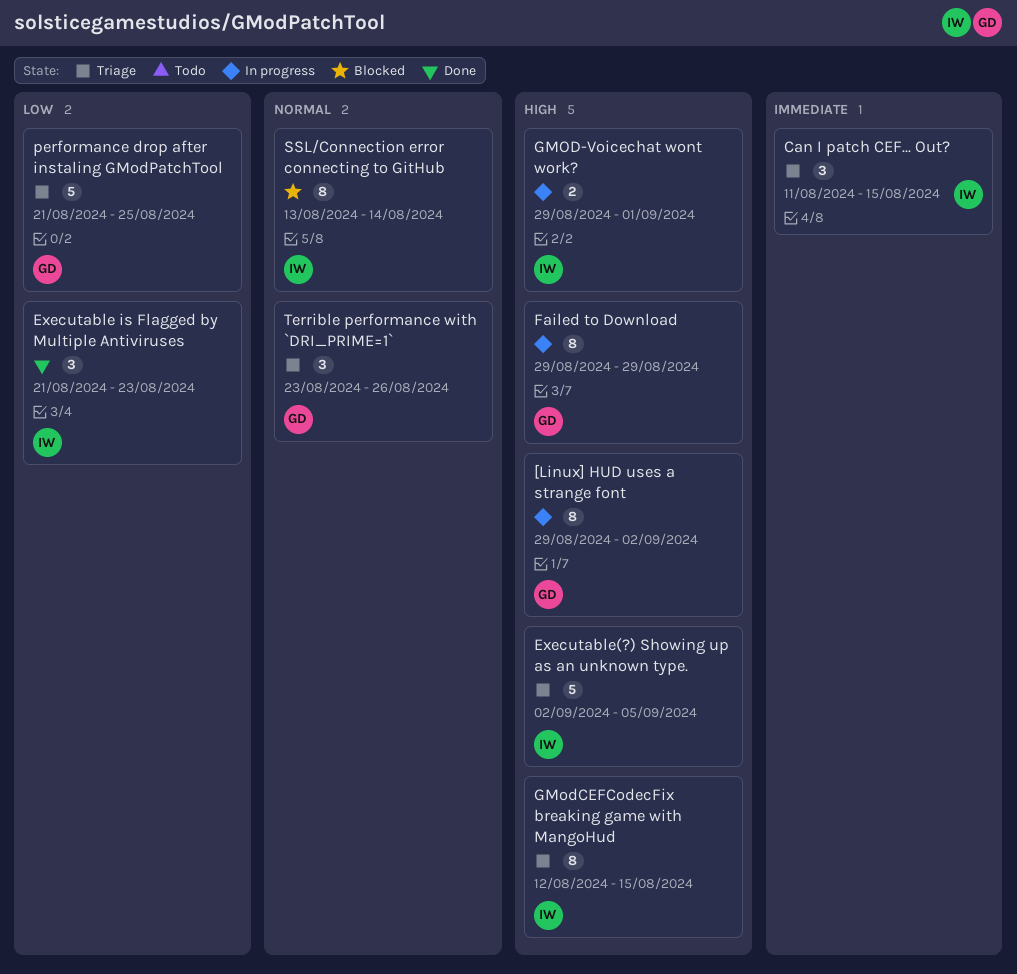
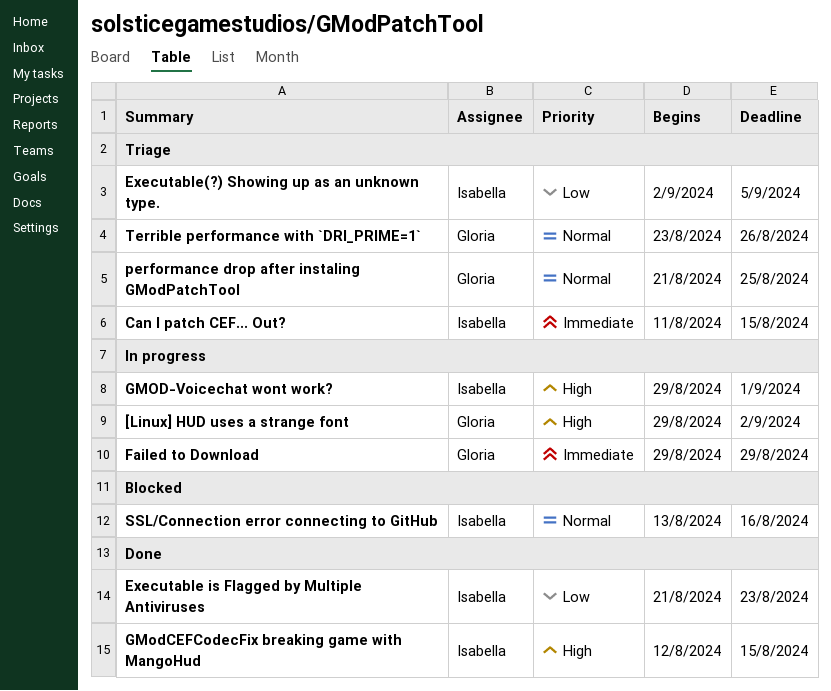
Executable(?) Showing up as an unknown type., priority: High -> Low
Failed to Download, priority: High -> Immediate
GModCEFCodecFix breaking game with MangoHud, status: Triage -> Done
performance drop after instaling GModPatchTool, priority: Low -> Normal
SSL/Connection error connecting to GitHub, due: Aug 14 -> Aug 16

